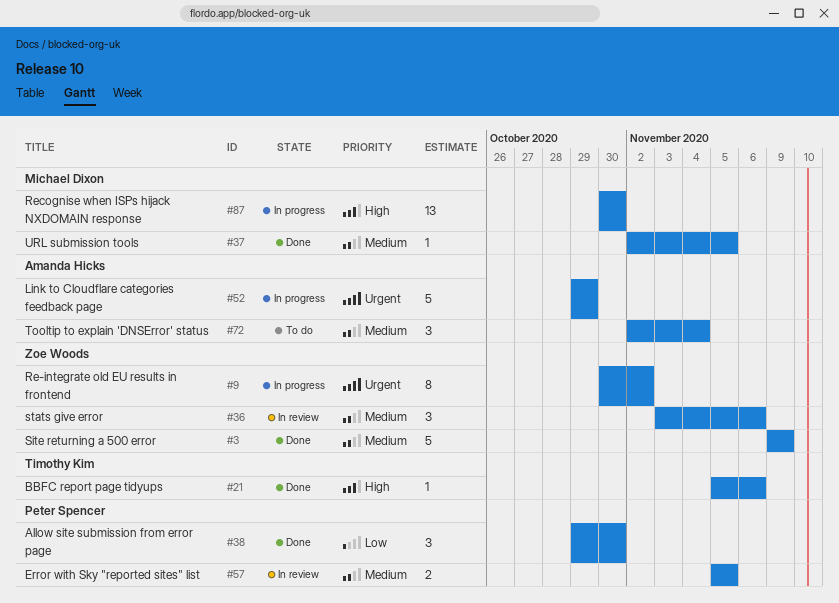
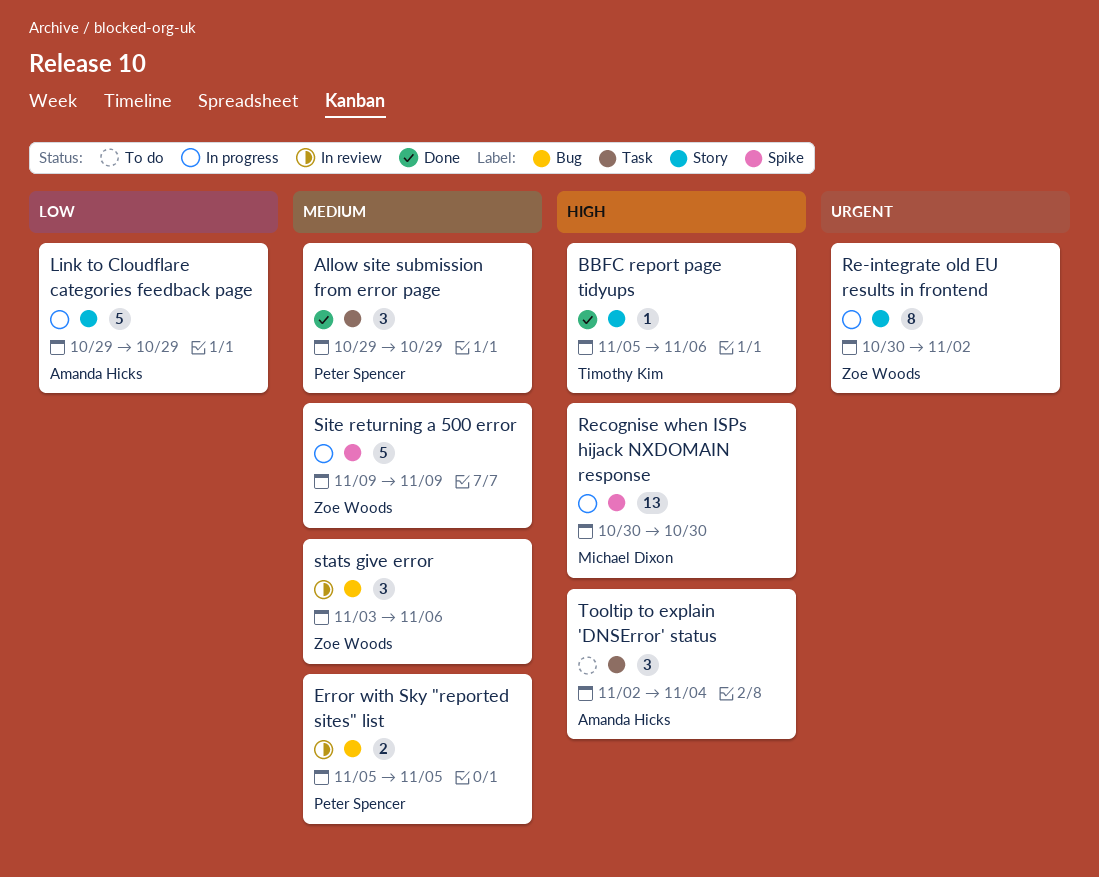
Allow site submission from error page, priority: Low -> Medium
Allow site submission from error page, due: Oct 30 -> Oct 29
Link to Cloudflare categories feedback page, priority: Urgent -> Low
Site returning a 500 error, status: Done -> In progress
Tooltip to explain 'DNSError' status, priority: Medium -> High
URL submission tools: present -> none

